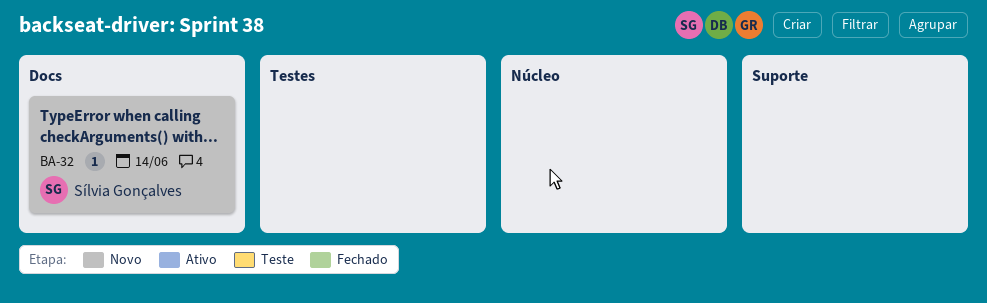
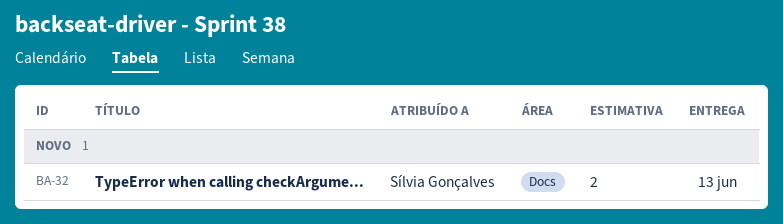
BA-32, estimate: 1 -> 2
BA-32, due: Jun 14 -> Jun 13

